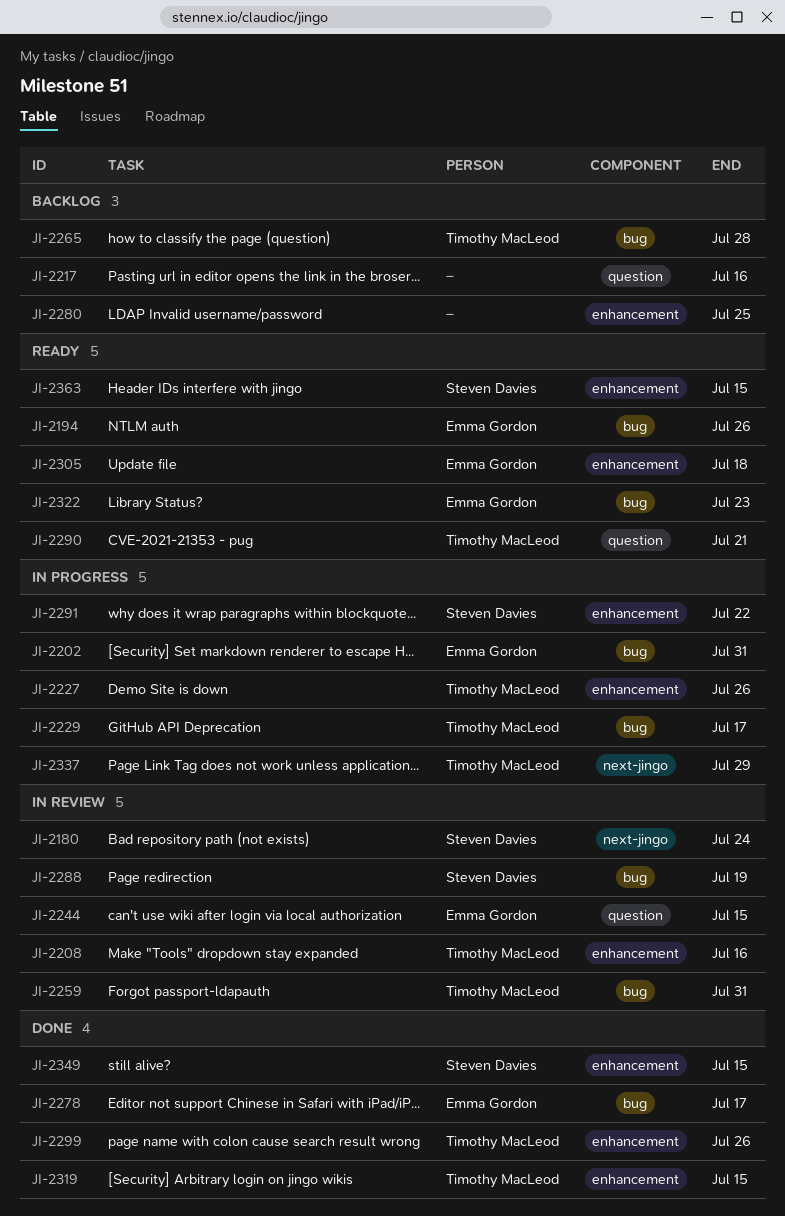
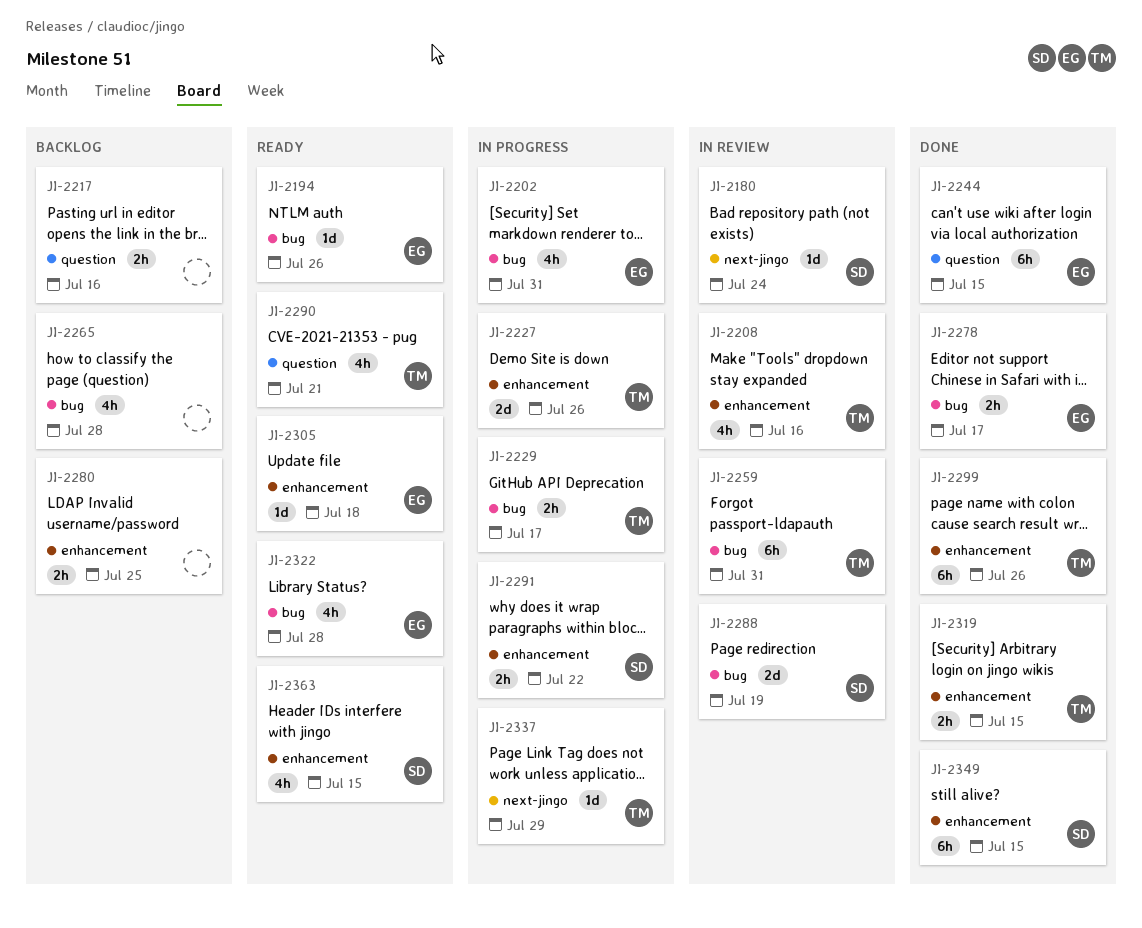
JI-2244, status: In review -> Done
JI-2265, owner: Timothy MacLeod -> none
JI-2322, due: Jul 23 -> Jul 28

